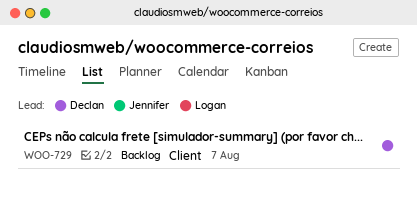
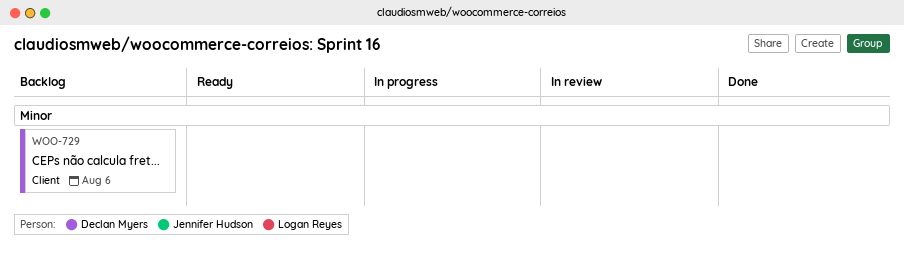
WOO-729, due: Aug 7 -> Aug 6

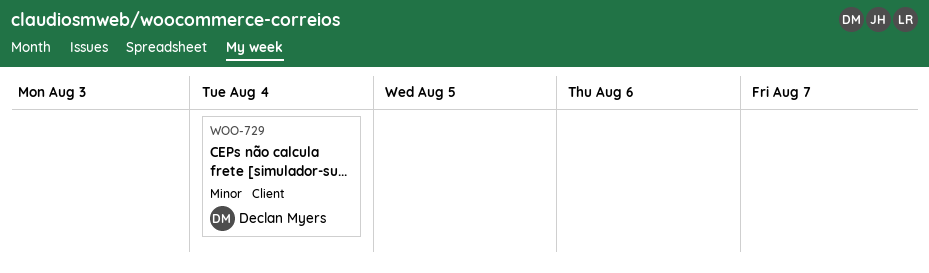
WOO-729, due: Aug 6 -> Aug 4

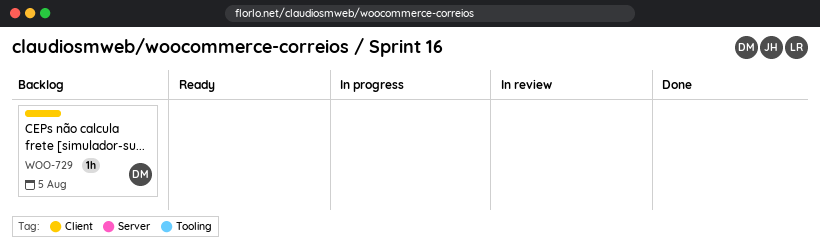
WOO-729, due: Aug 4 -> Aug 5

